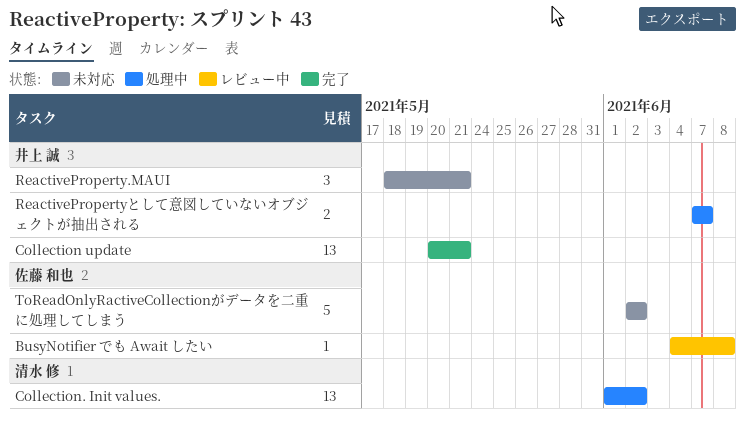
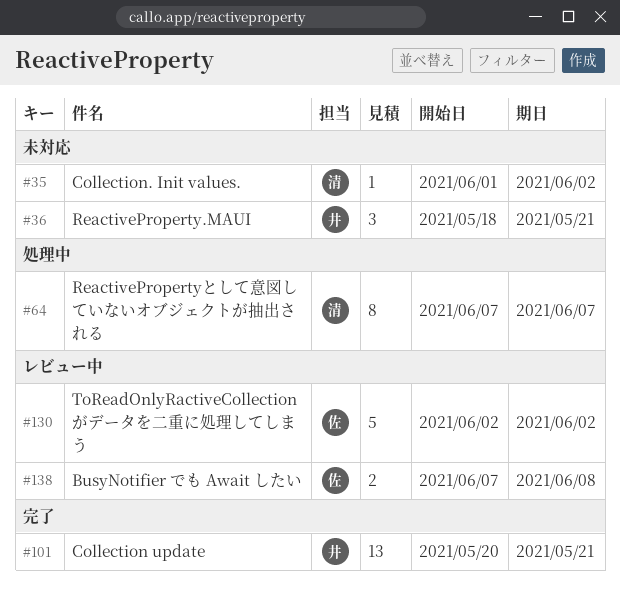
BusyNotifier でも Await したい, estimate: 1 -> 2
BusyNotifier でも Await したい, start: Jun 4 -> Jun 7
Collection. Init values., status: 処理中 -> 未対応
Collection. Init values., estimate: 13 -> 1
ReactivePropertyとして意図していないオブジェクトが抽出される, owner: 井上 誠 -> 清水 修
ReactivePropertyとして意図していないオブジェクトが抽出される, estimate: 2 -> 8
ToReadOnlyRactiveCollectionがデータを二重に処理してしまう, status: 未対応 -> レビュー中

